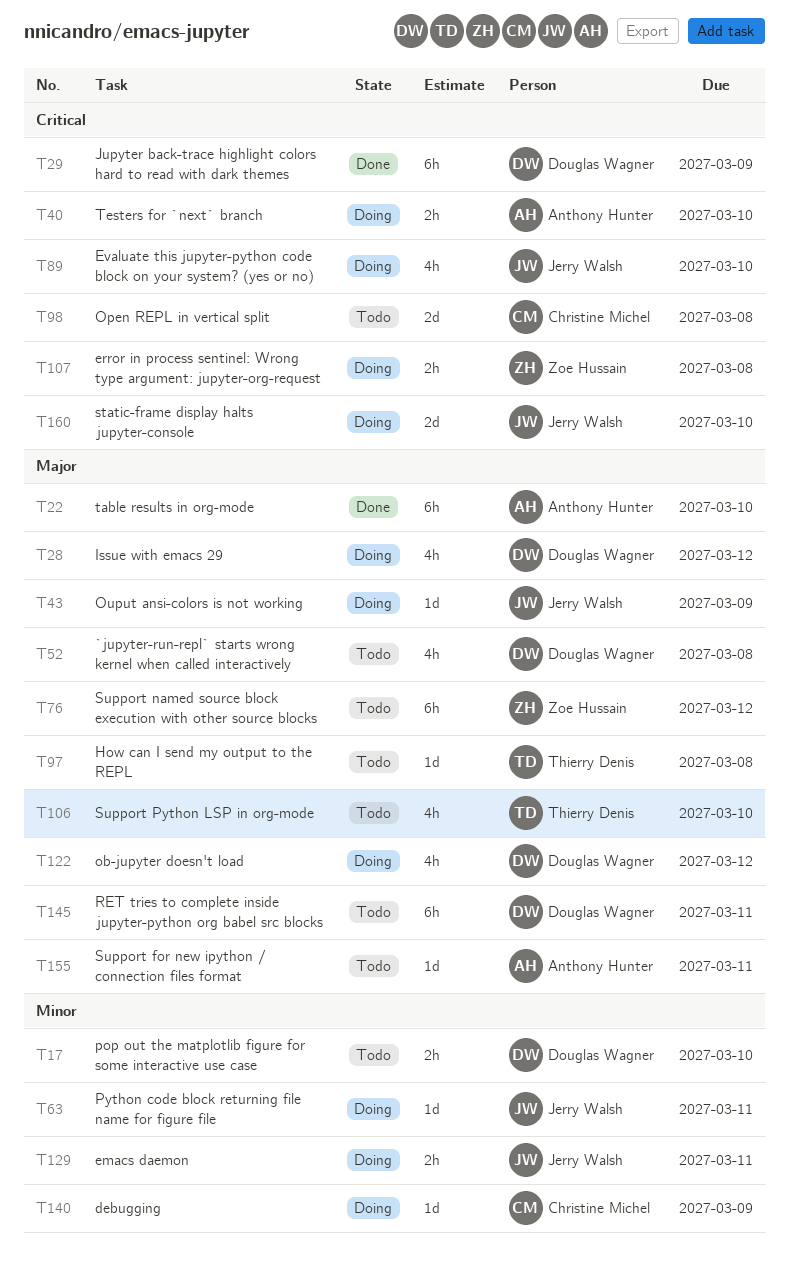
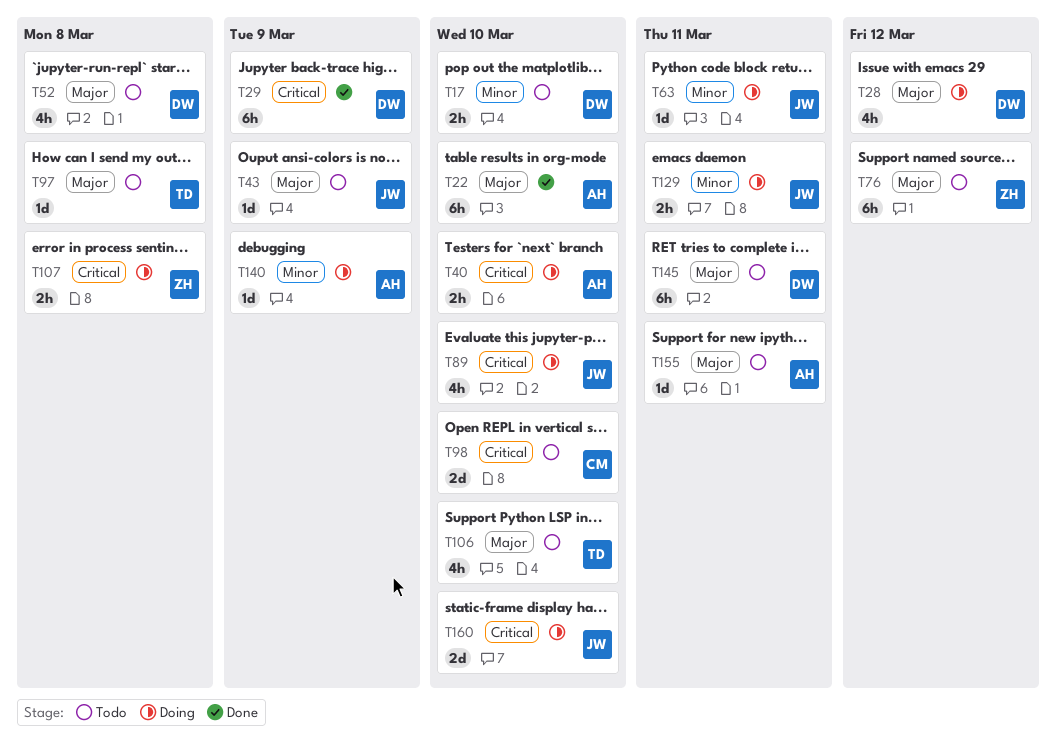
T43, status: Doing -> Todo
T98, due: Mar 8 -> Mar 10
T122: present -> none
T140, owner: Christine Michel -> Anthony Hunter

